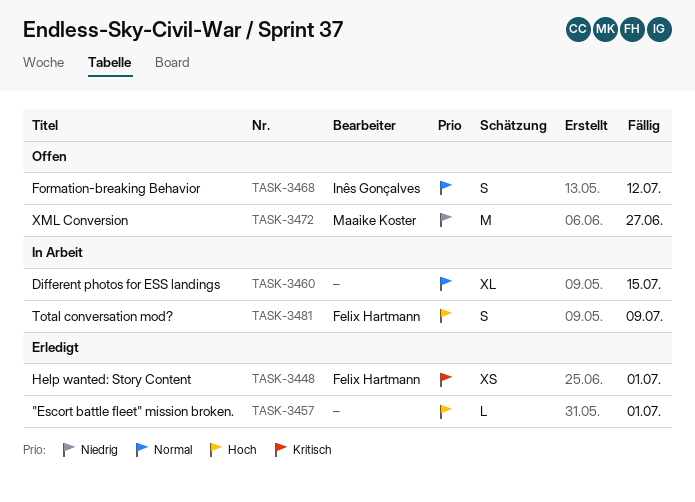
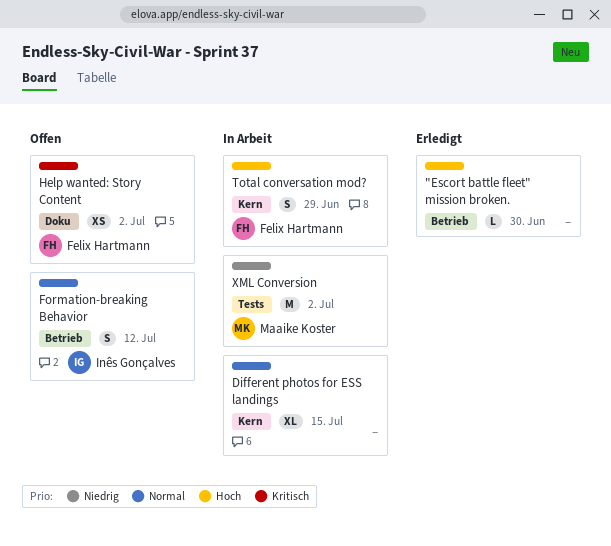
"Escort battle fleet" mission broken., due: Jul 1 -> Jun 30
Help wanted: Story Content, status: Erledigt -> Offen
Help wanted: Story Content, due: Jul 1 -> Jul 2
Total conversation mod?, due: Jul 9 -> Jun 29
XML Conversion, status: Offen -> In Arbeit
XML Conversion, due: Jun 27 -> Jul 2

